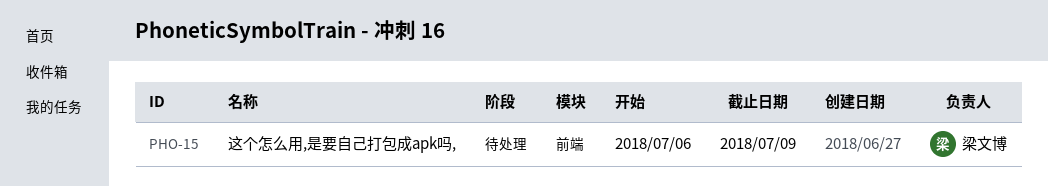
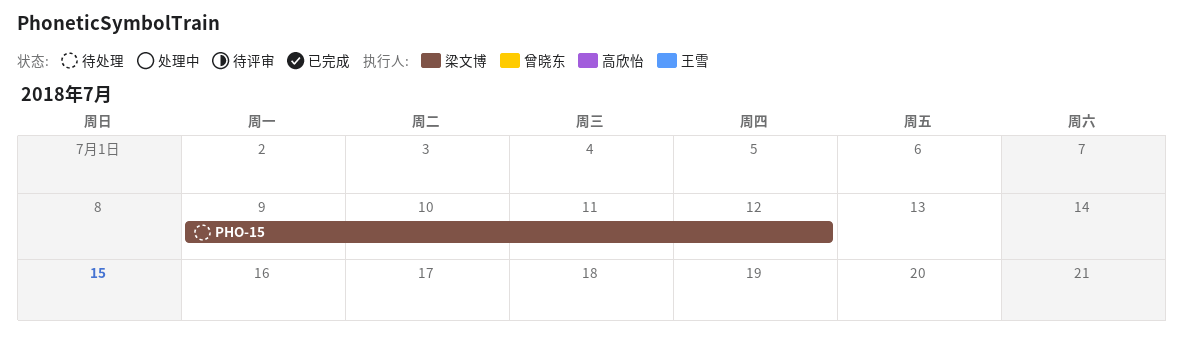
PHO-15, start: Jul 6 -> Jul 9
PHO-15, due: Jul 9 -> Jul 12

